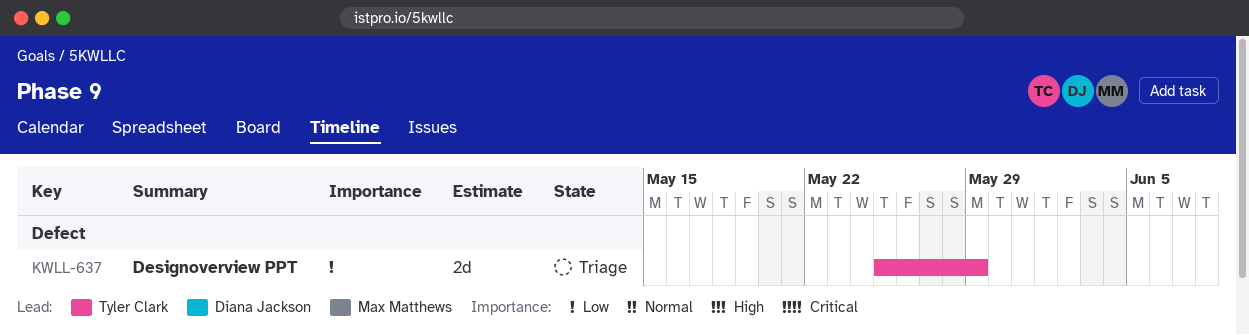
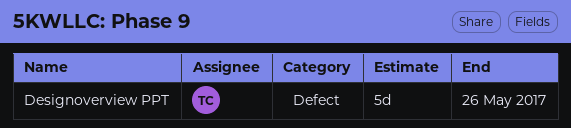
Designoverview PPT, estimate: 2d -> 5d
Designoverview PPT, due: May 29 -> May 26

